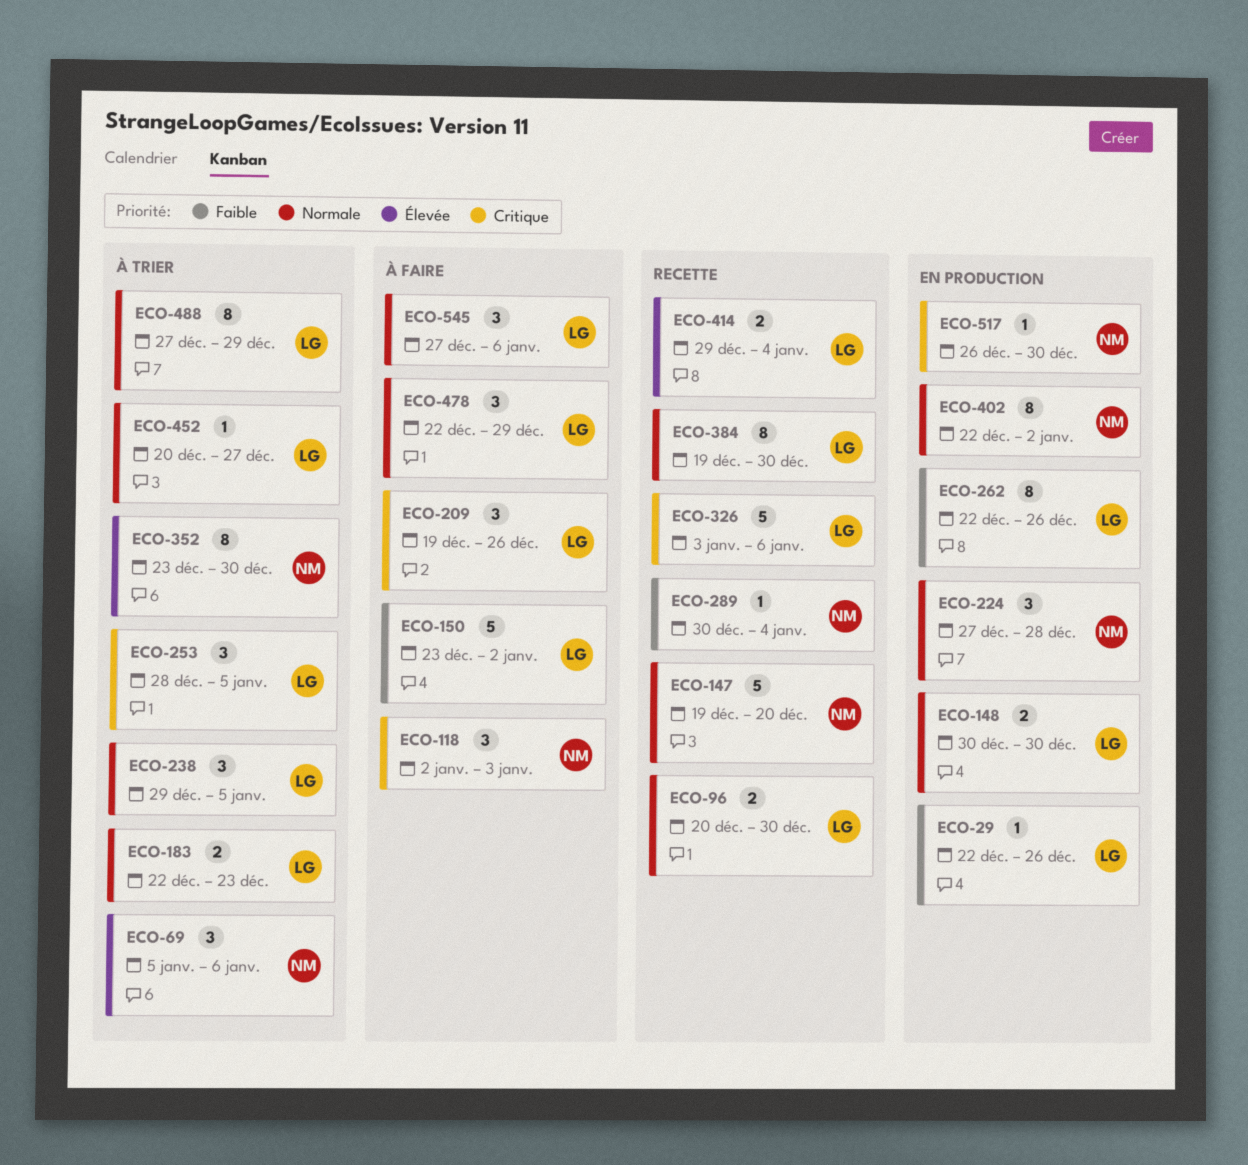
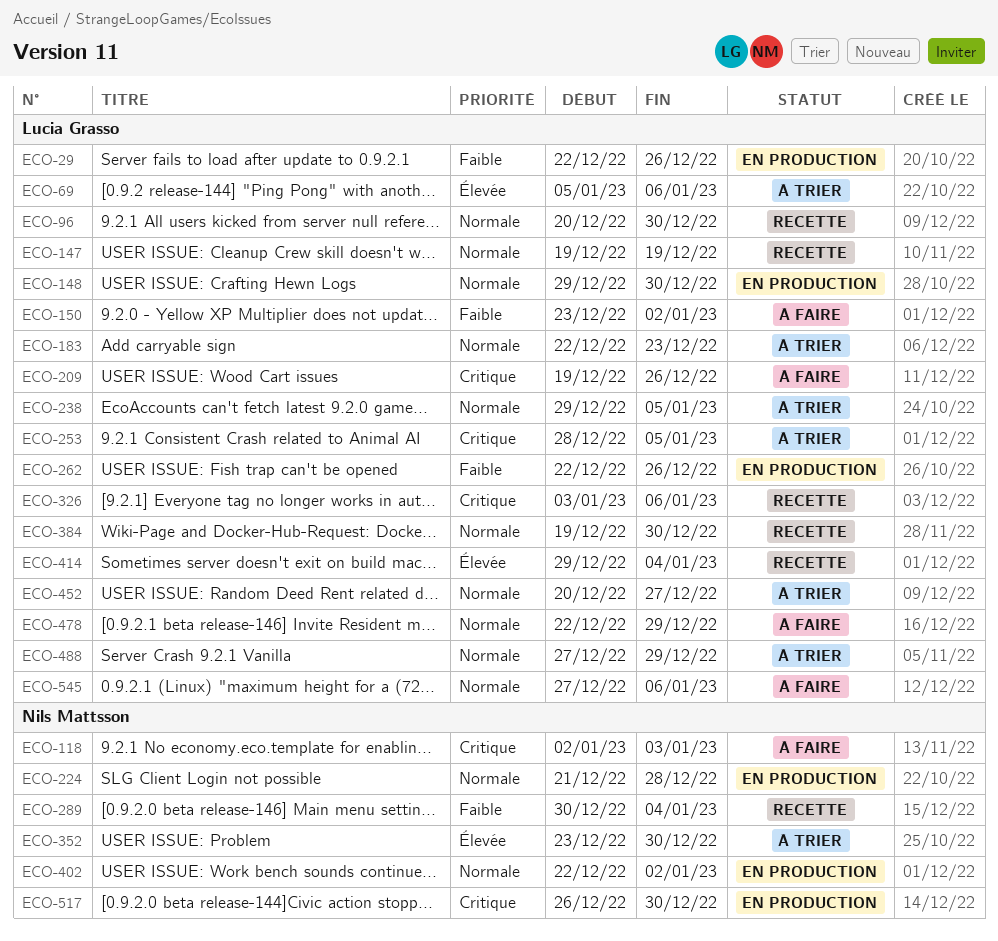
ECO-69, owner: Nils Mattsson -> Lucia Grasso
ECO-147, owner: Nils Mattsson -> Lucia Grasso
ECO-147, due: Dec 20 -> Dec 19
ECO-148, start: Dec 30 -> Dec 29
ECO-224, start: Dec 27 -> Dec 21

